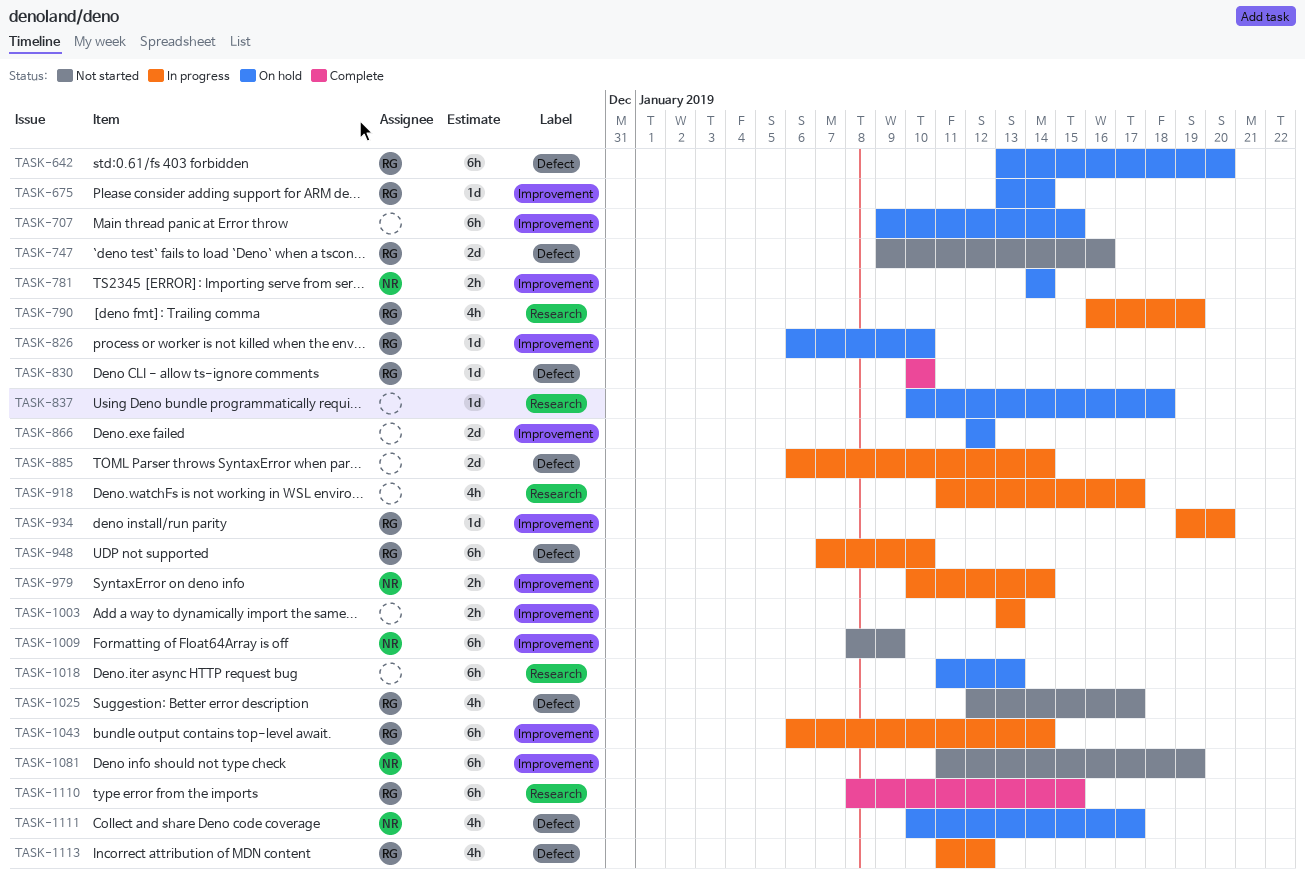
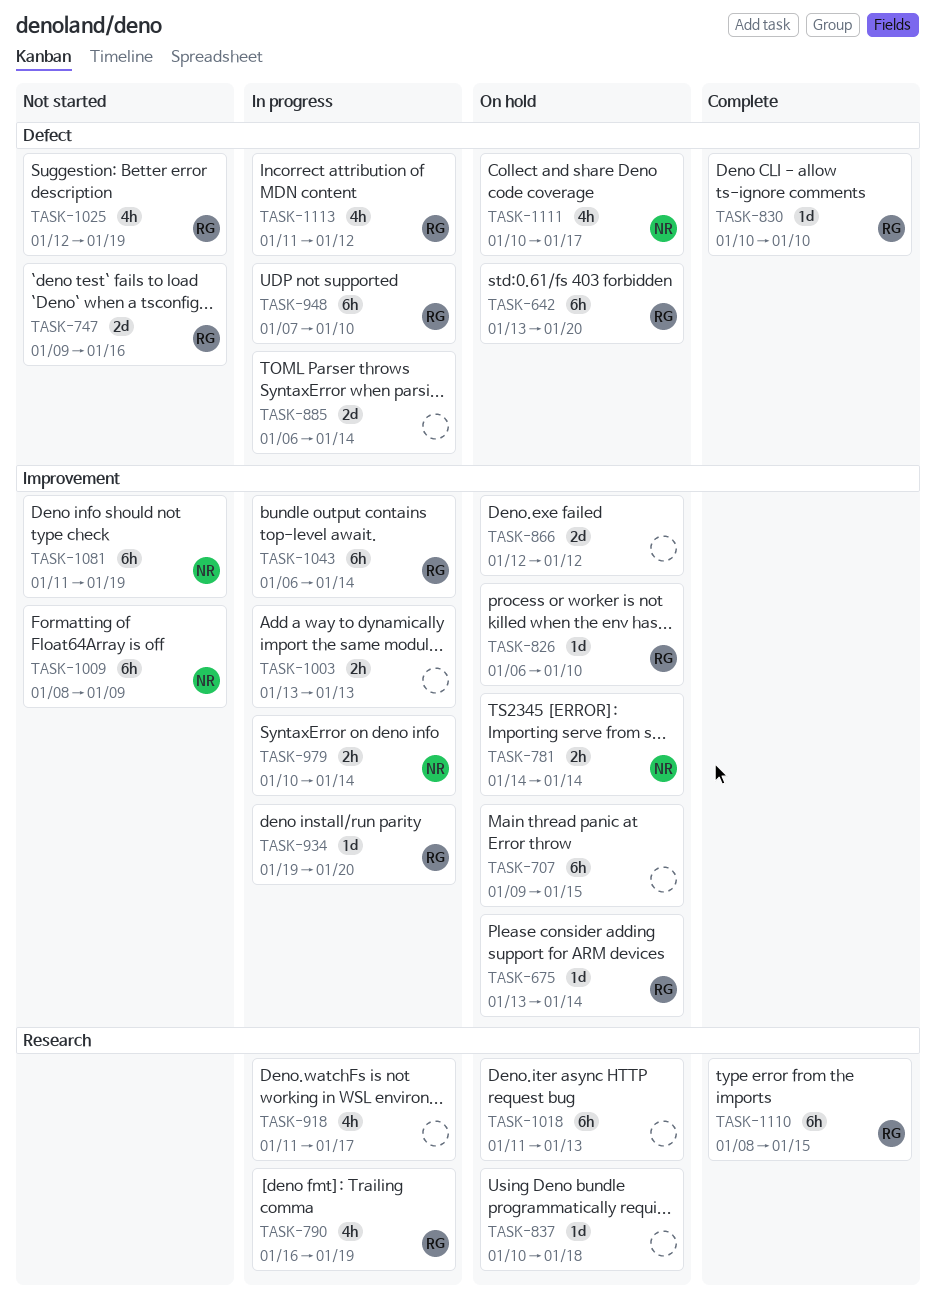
TASK-1025, due: Jan 17 -> Jan 19

